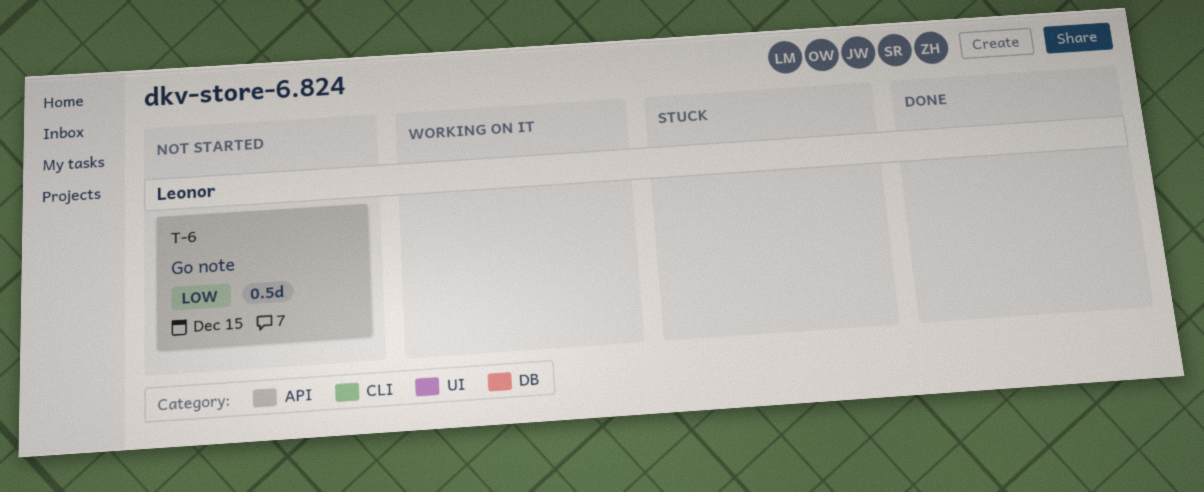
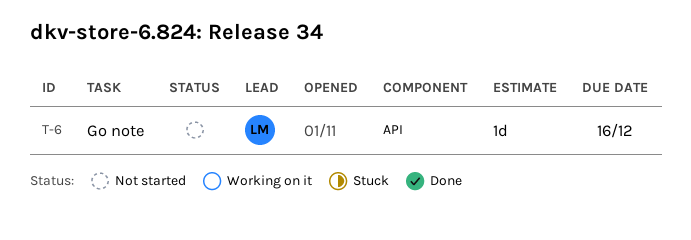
T-6, estimate: 0.5d -> 1d
T-6, due: Dec 15 -> Dec 16

